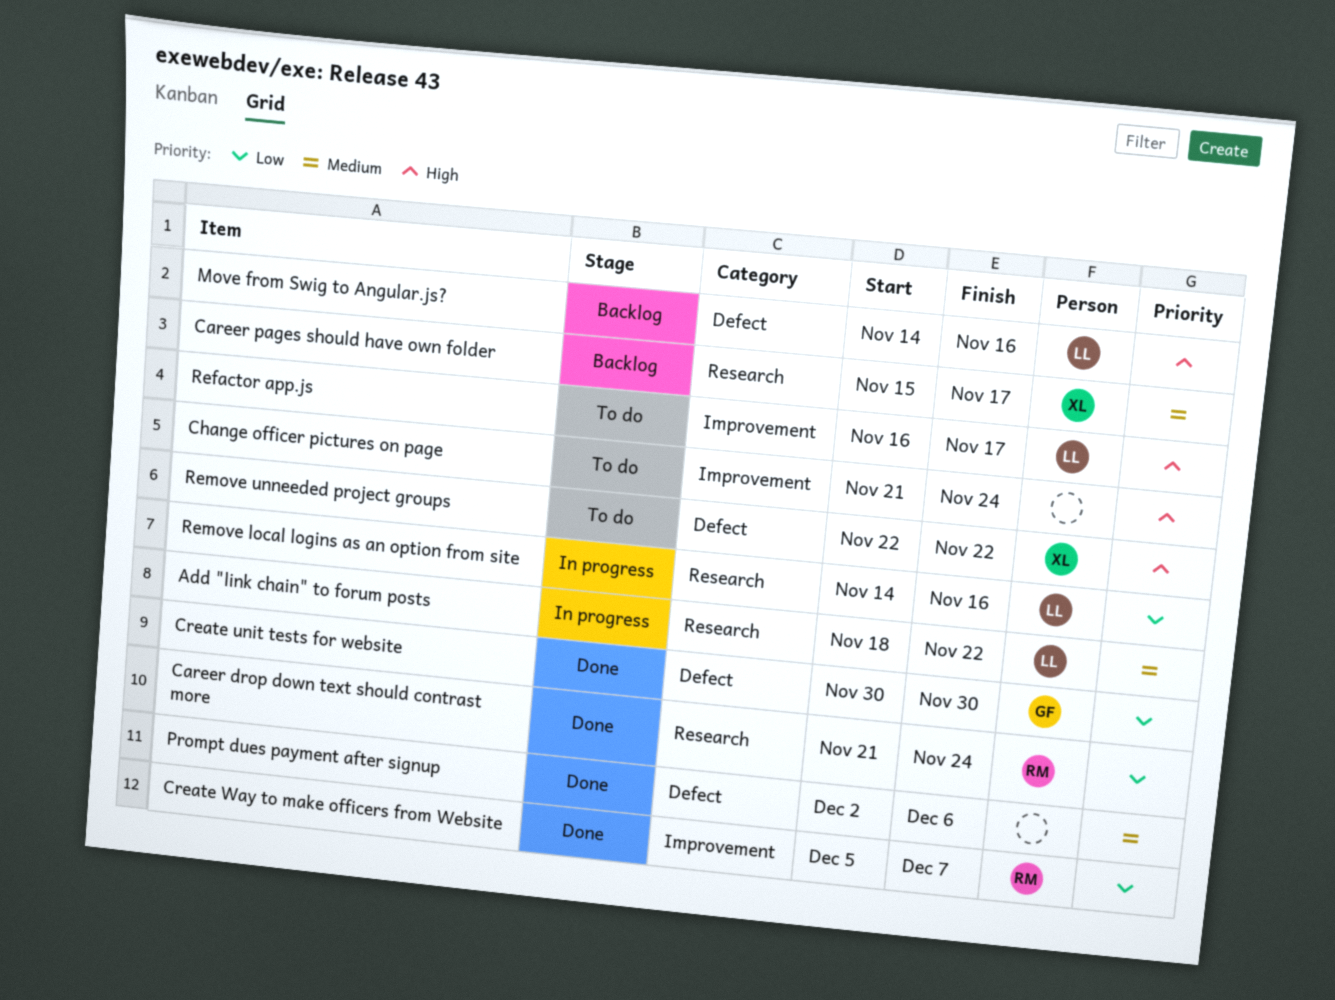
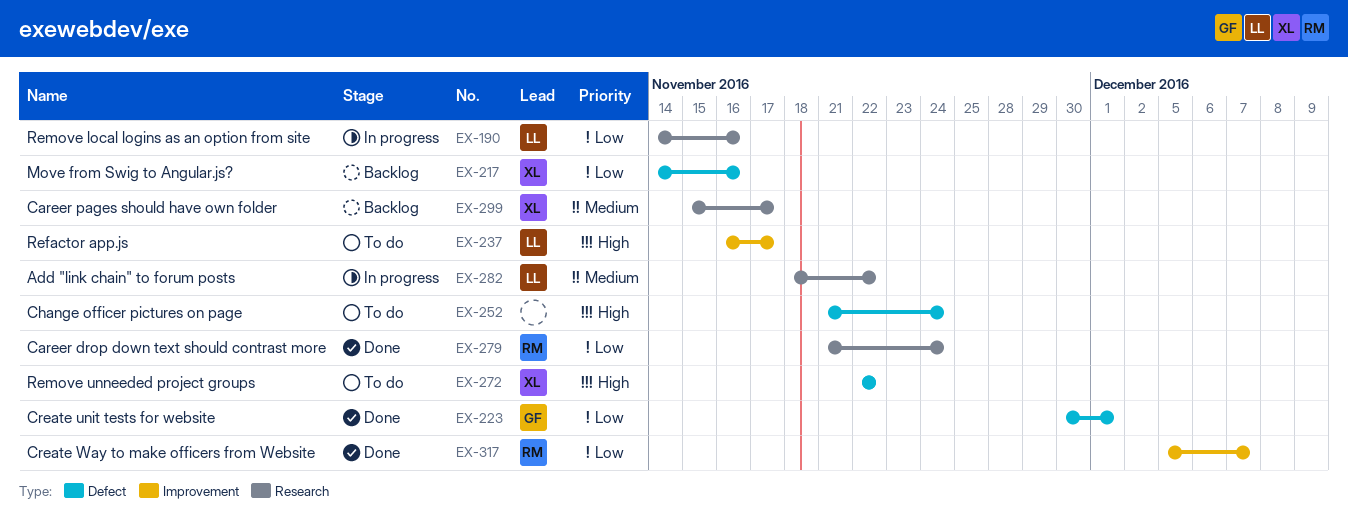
Change officer pictures on page, label: Improvement -> Defect
Create unit tests for website, due: Nov 30 -> Dec 1
Move from Swig to Angular.js?, owner: LL -> XL
Move from Swig to Angular.js?, priority: High -> Low
Prompt dues payment after signup: present -> none

